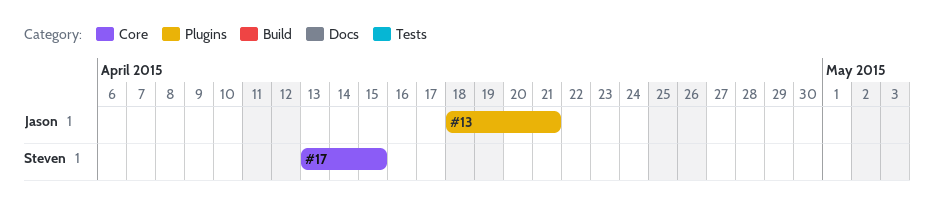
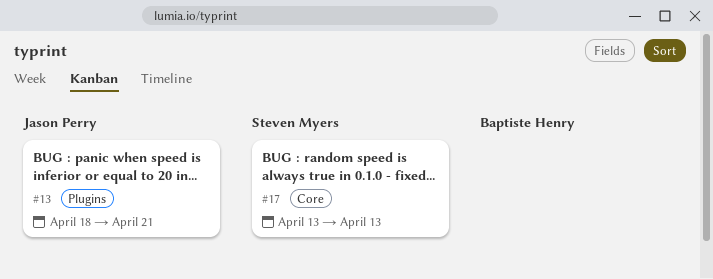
#17, due: Apr 15 -> Apr 13

